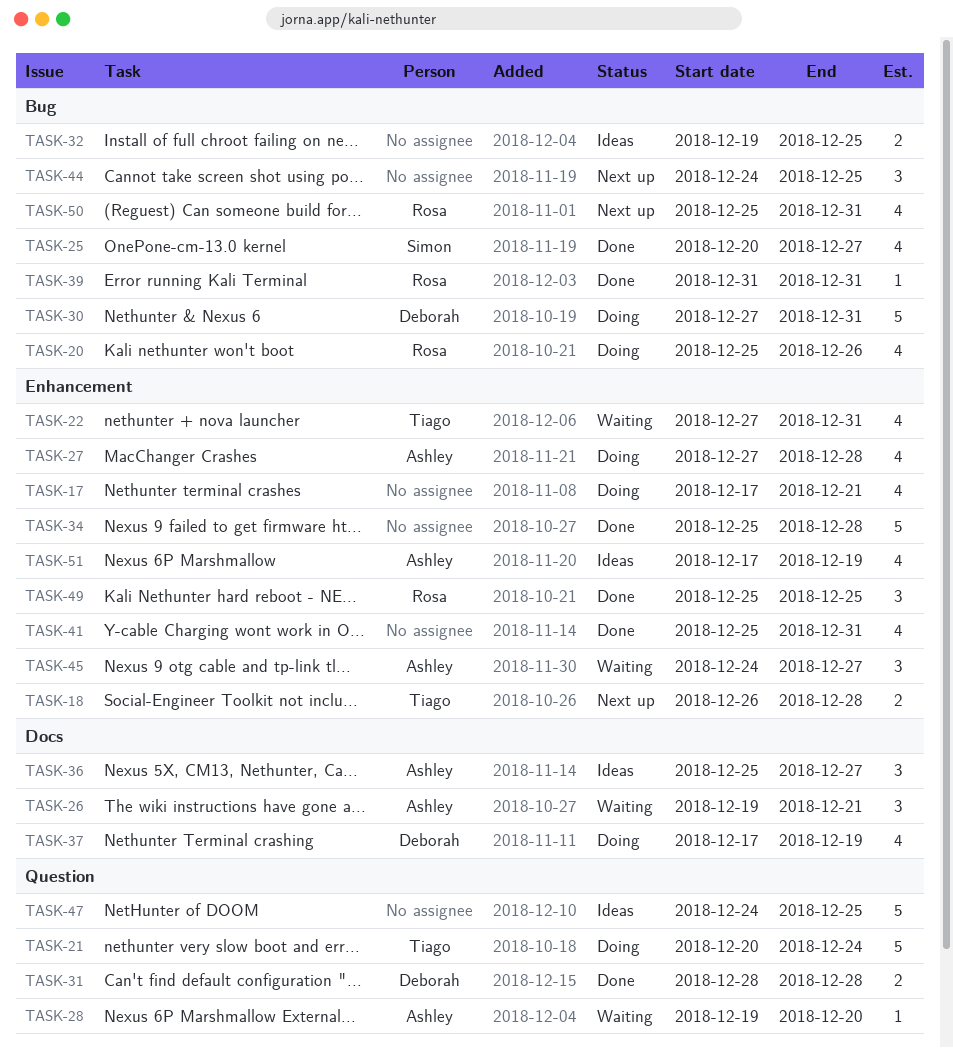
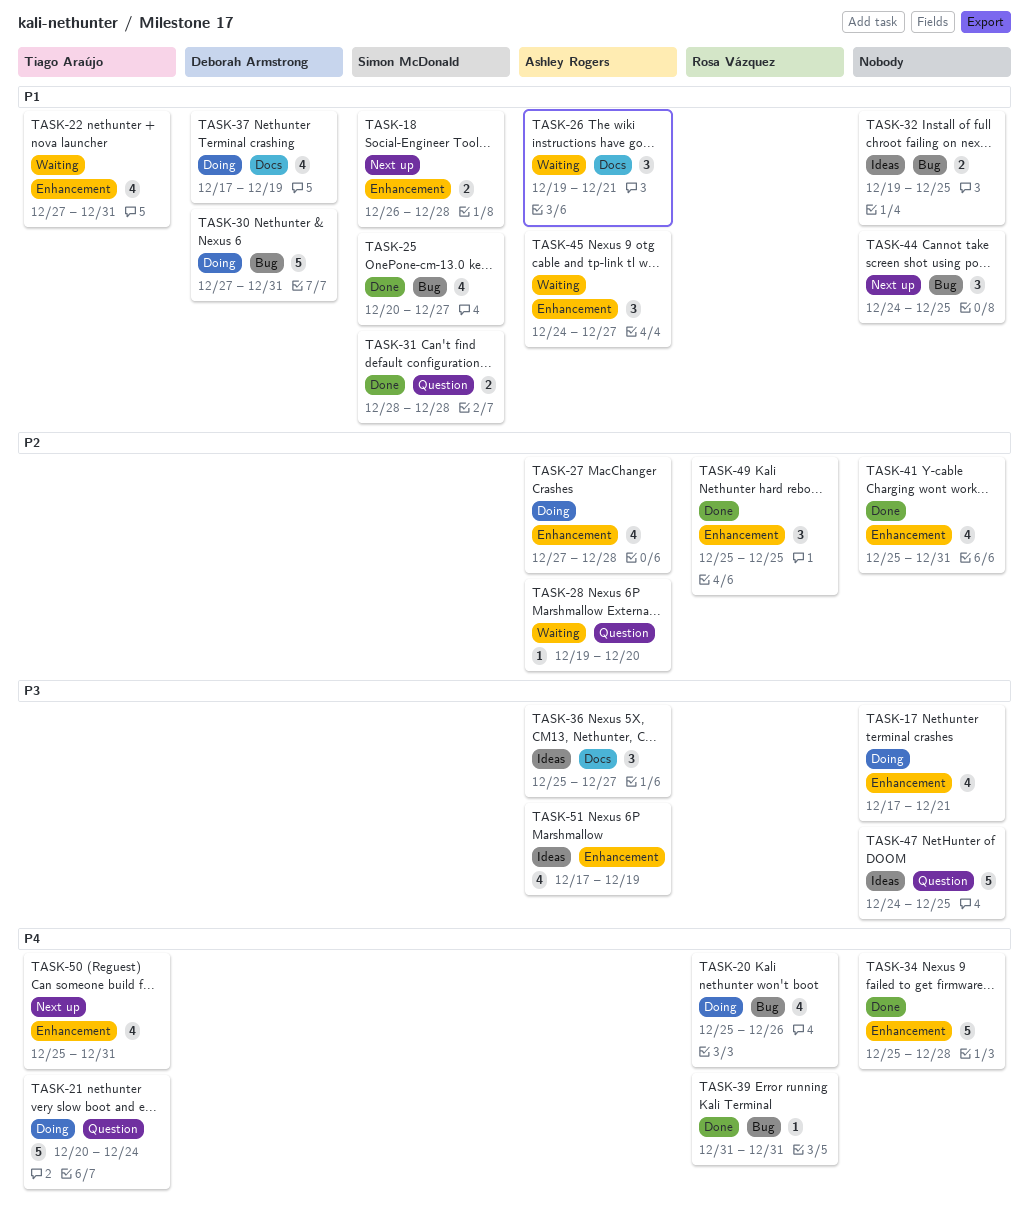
TASK-18, owner: Tiago Araújo -> Simon McDonald
TASK-31, owner: Deborah Armstrong -> Simon McDonald
TASK-50, owner: Rosa Vázquez -> Tiago Araújo
TASK-50, label: Bug -> Enhancement

